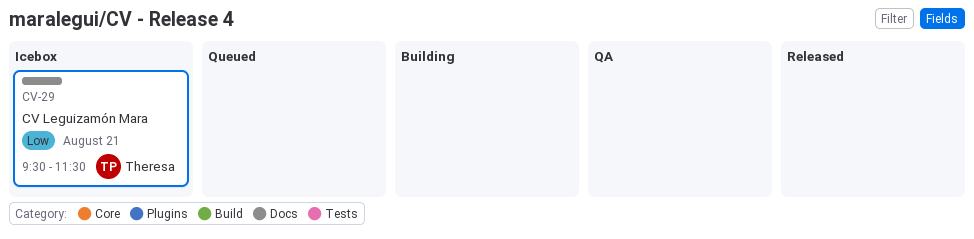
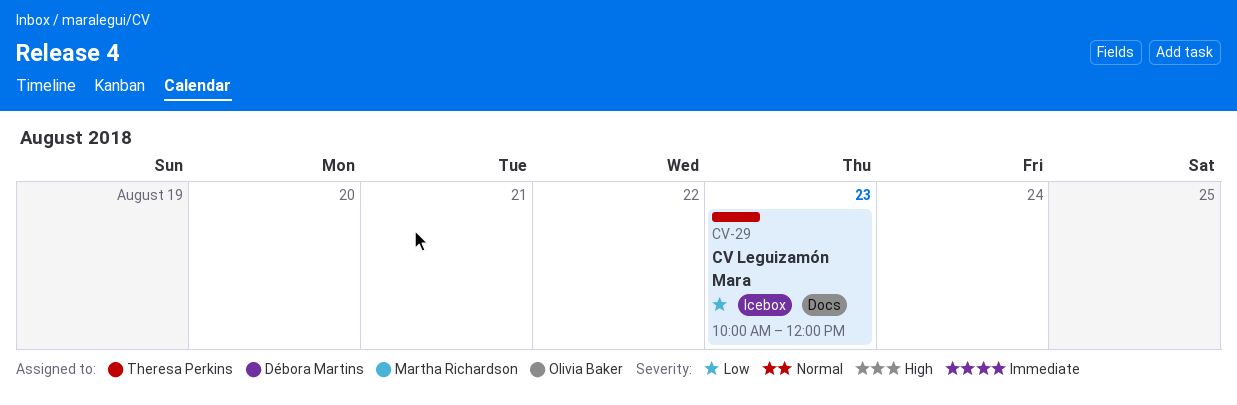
CV-29, day: Aug 21 -> Aug 23
CV-29, begins: 09:30 -> 10:00
CV-29, ends: 11:30 -> 12:00

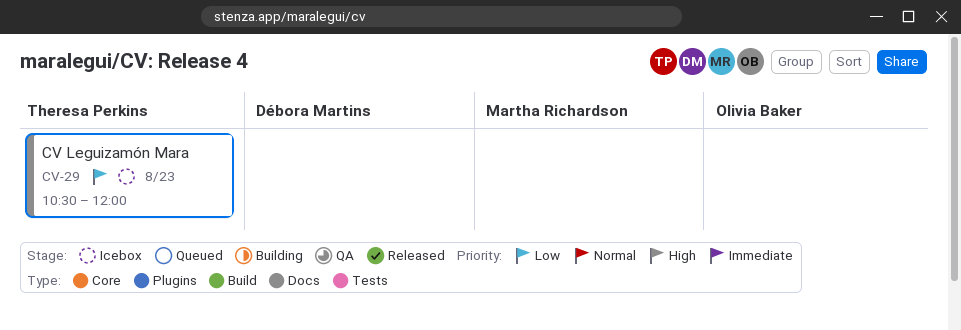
CV-29, begins: 10:00 -> 10:30

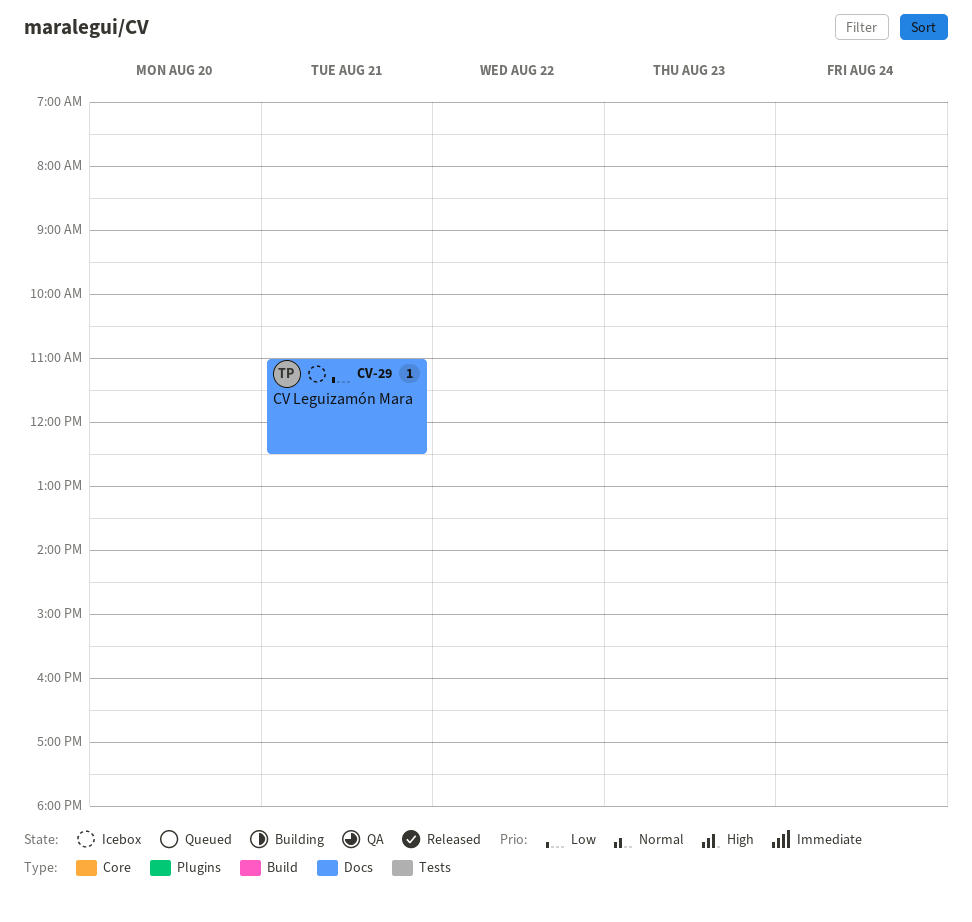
CV-29, day: Aug 23 -> Aug 21
CV-29, begins: 10:30 -> 11:00
CV-29, ends: 12:00 -> 12:30

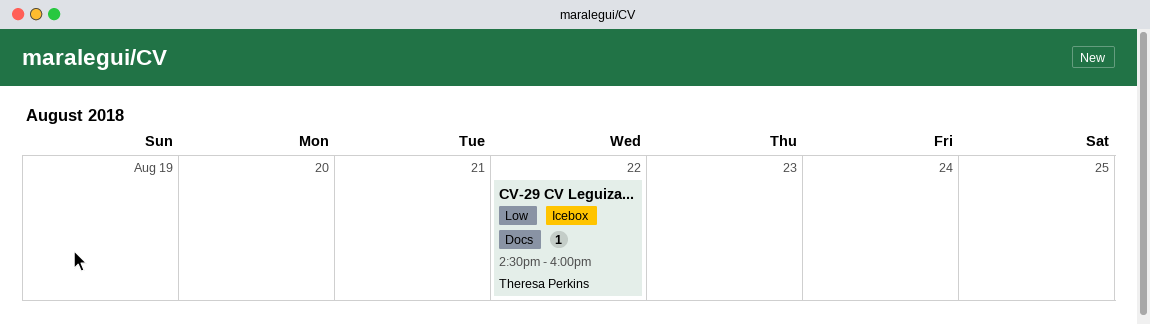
CV-29, day: Aug 21 -> Aug 22
CV-29, begins: 11:00 -> 14:30
CV-29, ends: 12:30 -> 16:00

